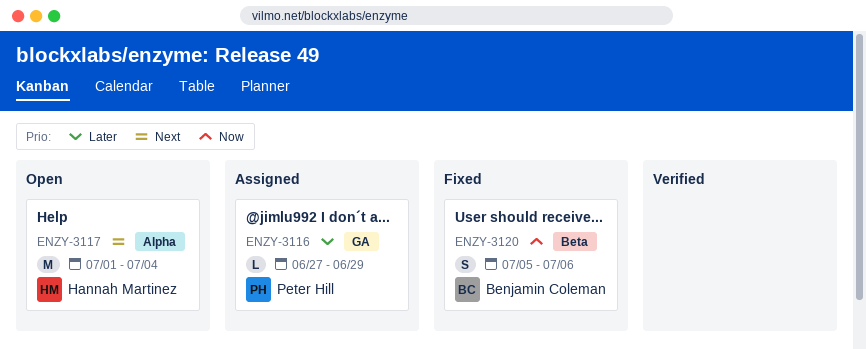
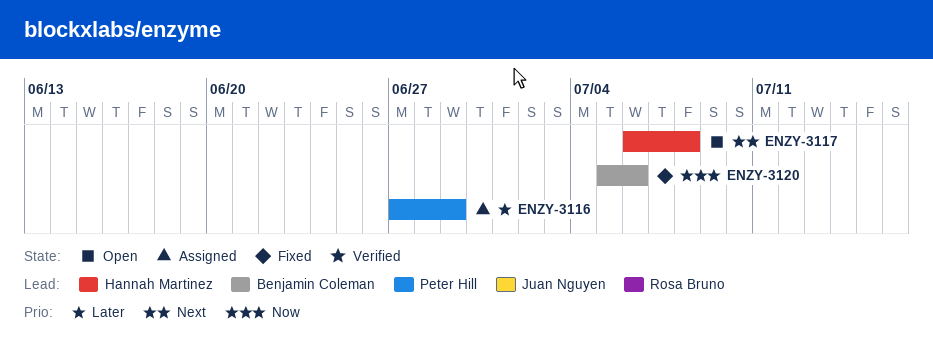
ENZY-3117, start: Jul 1 -> Jul 6
ENZY-3117, due: Jul 4 -> Jul 8

